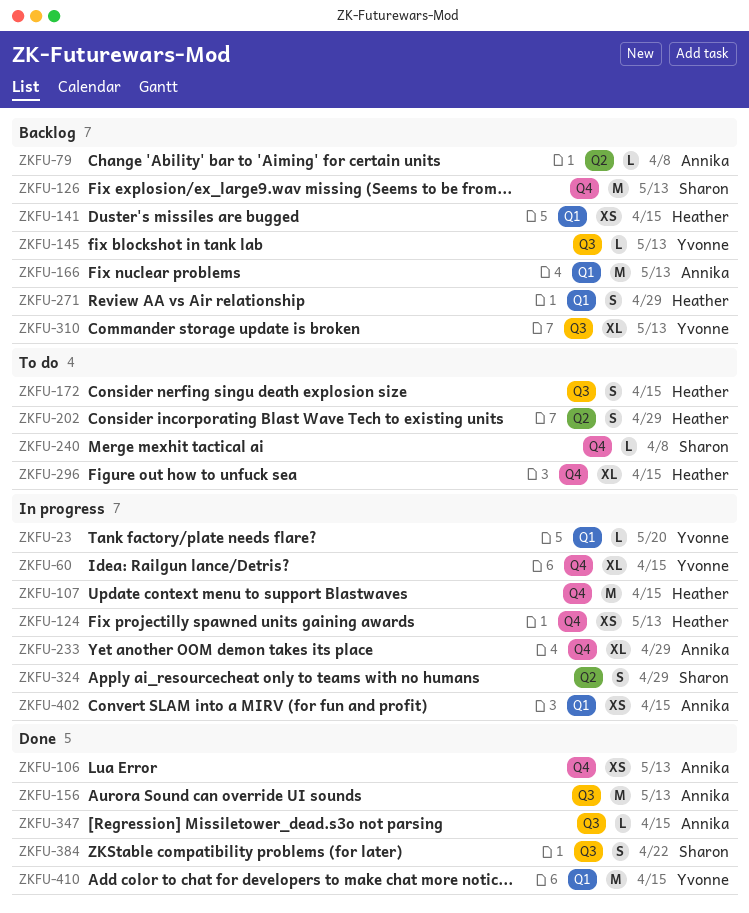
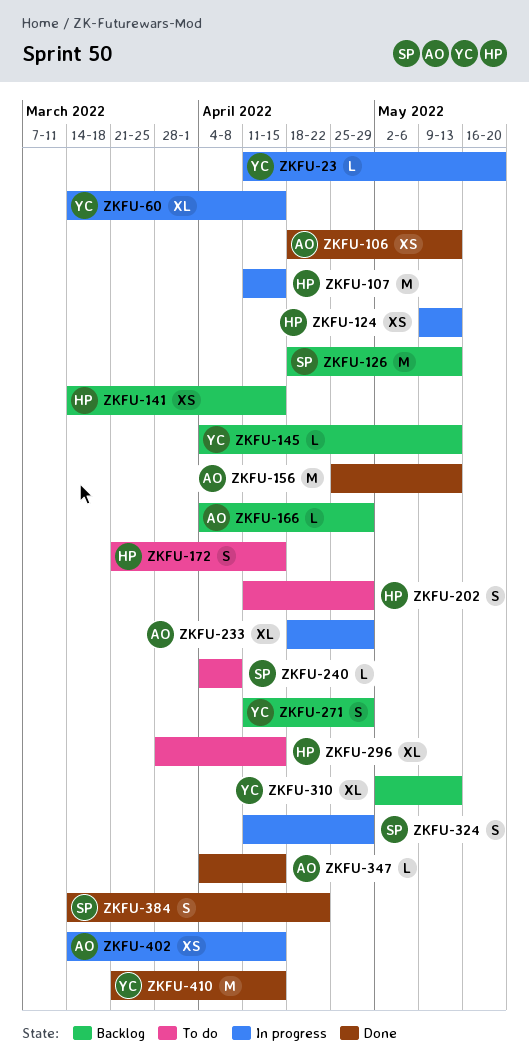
ZKFU-79: present -> none
ZKFU-166, estimate: M -> L
ZKFU-166, due: May 13 -> Apr 29
ZKFU-271, owner: Heather -> Yvonne

